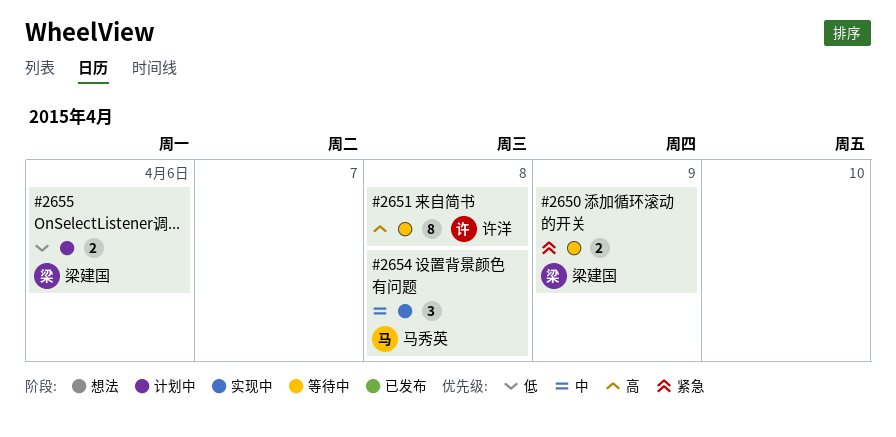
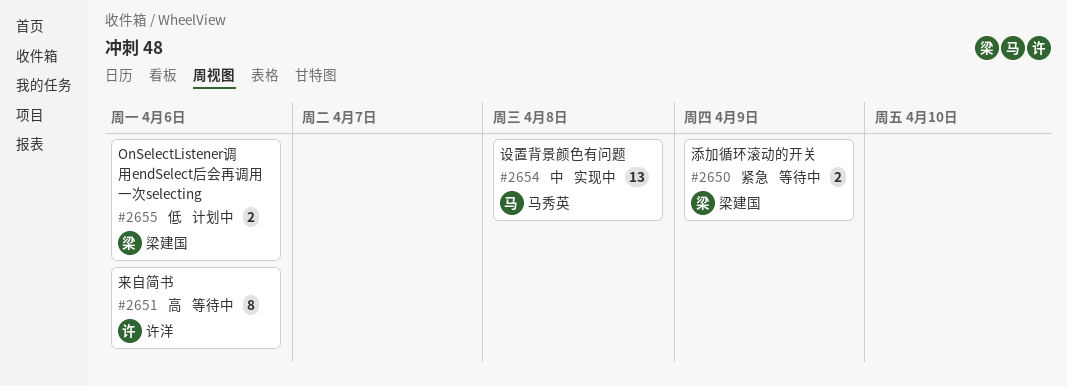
#2651, due: Apr 8 -> Apr 6
#2654, estimate: 3 -> 13

